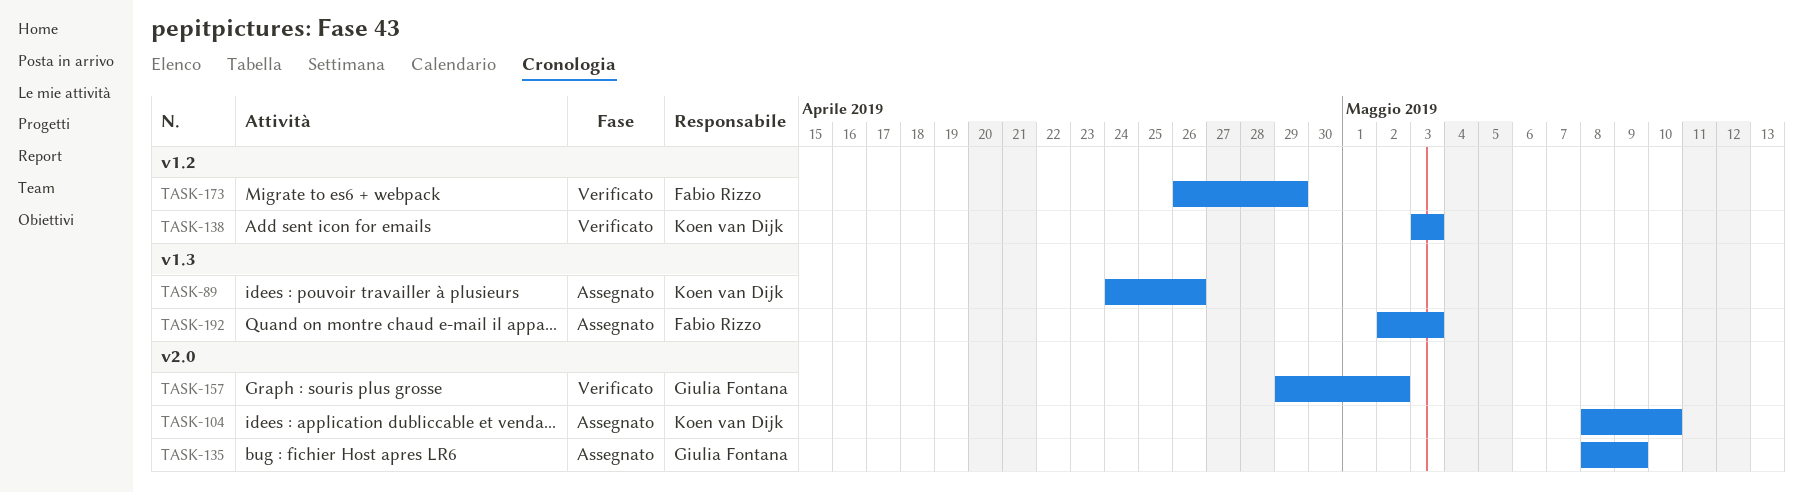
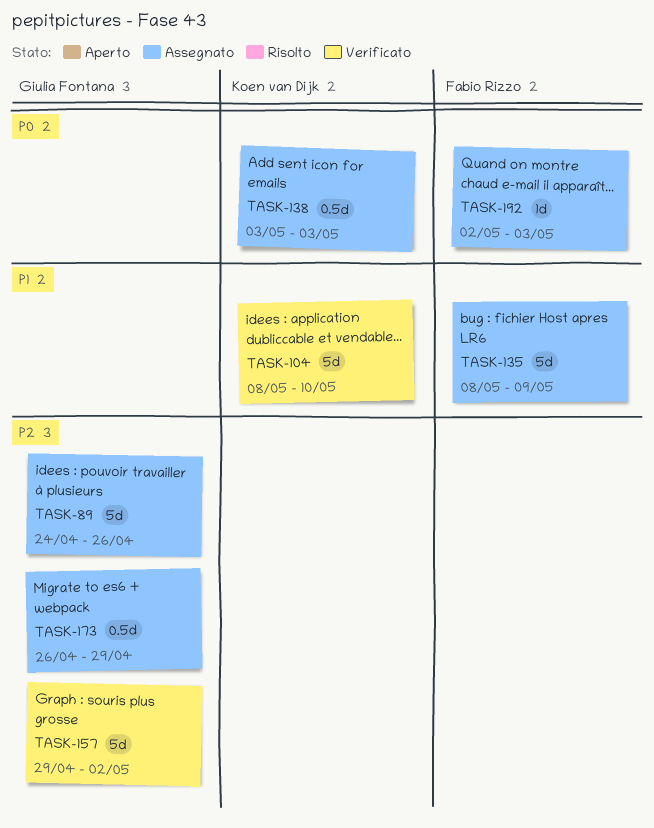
TASK-89, owner: Koen van Dijk -> Giulia Fontana
TASK-104, status: Assegnato -> Verificato
TASK-135, owner: Giulia Fontana -> Fabio Rizzo
TASK-138, status: Verificato -> Assegnato
TASK-173, status: Verificato -> Assegnato
TASK-173, owner: Fabio Rizzo -> Giulia Fontana

